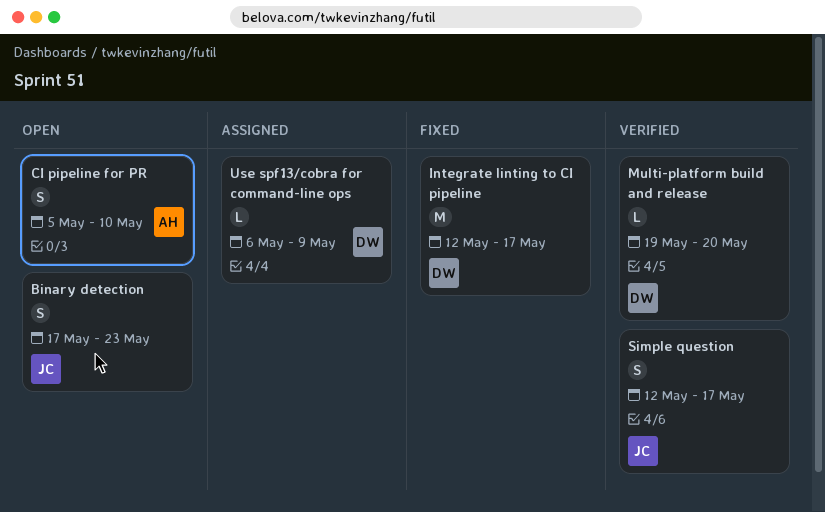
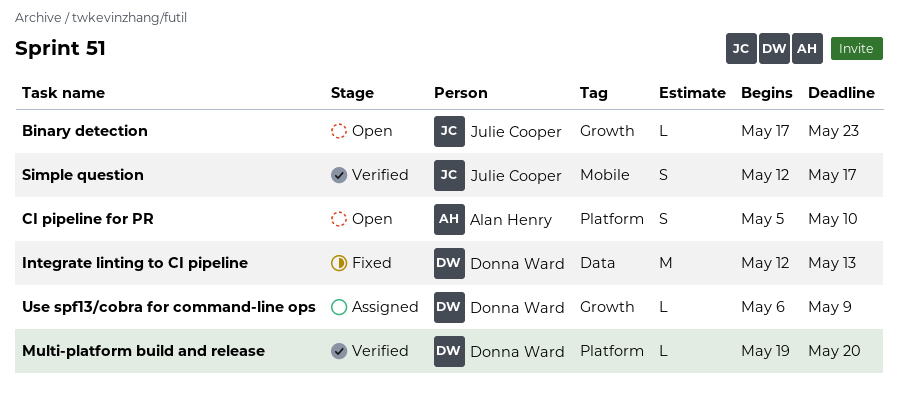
Binary detection, estimate: S -> L
Integrate linting to CI pipeline, due: May 17 -> May 13

